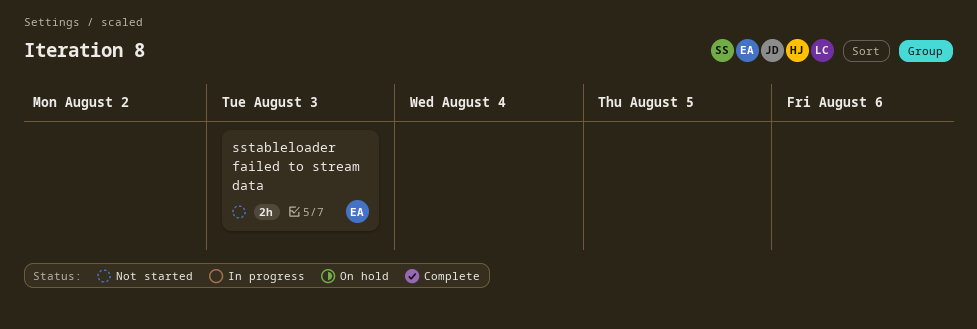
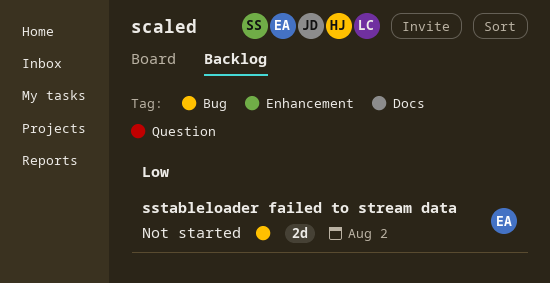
sstableloader failed to stream data, estimate: 2h -> 2d
sstableloader failed to stream data, due: Aug 3 -> Aug 2

